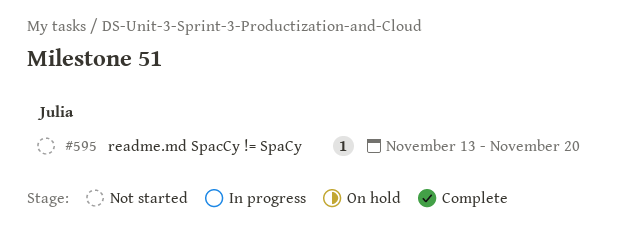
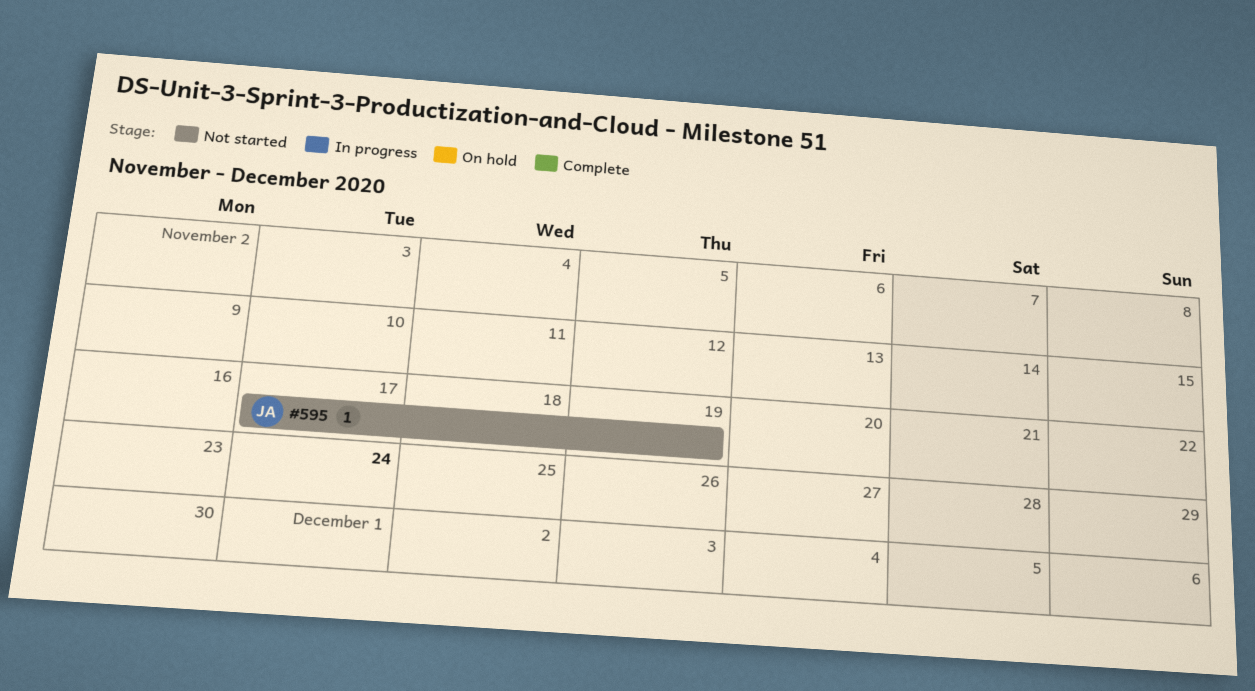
#595, start: Nov 13 -> Nov 17
#595, due: Nov 20 -> Nov 19

